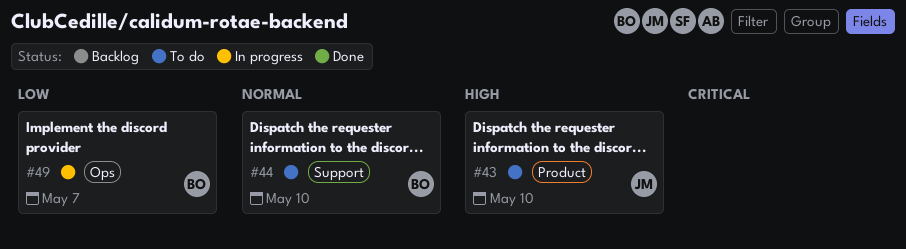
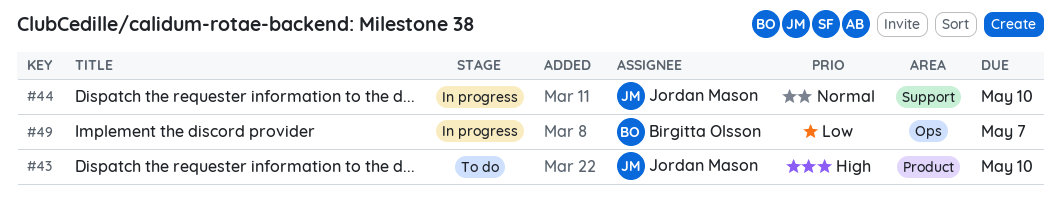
#44, status: To do -> In progress
#44, owner: Birgitta Olsson -> Jordan Mason

